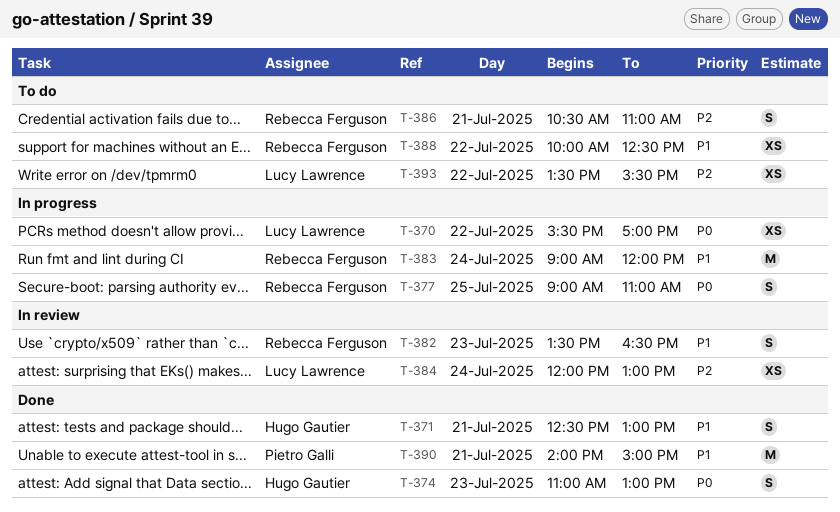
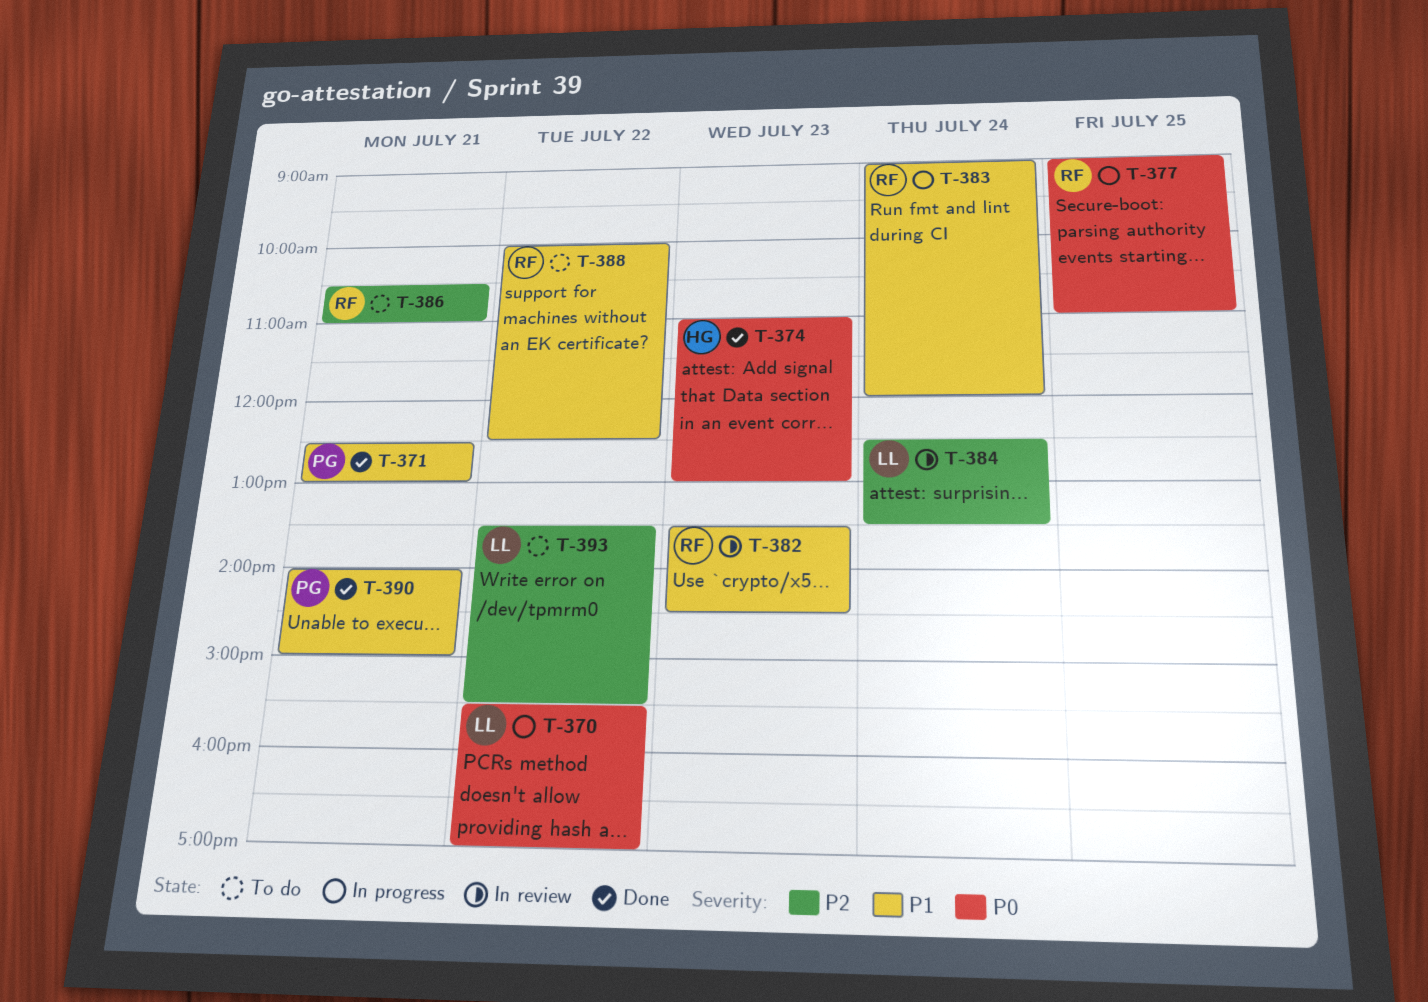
T-371, owner: Hugo Gautier -> Pietro Galli
T-382, ends: 16:30 -> 14:30
T-384, begins: 12:00 -> 12:30
T-384, ends: 13:00 -> 13:30

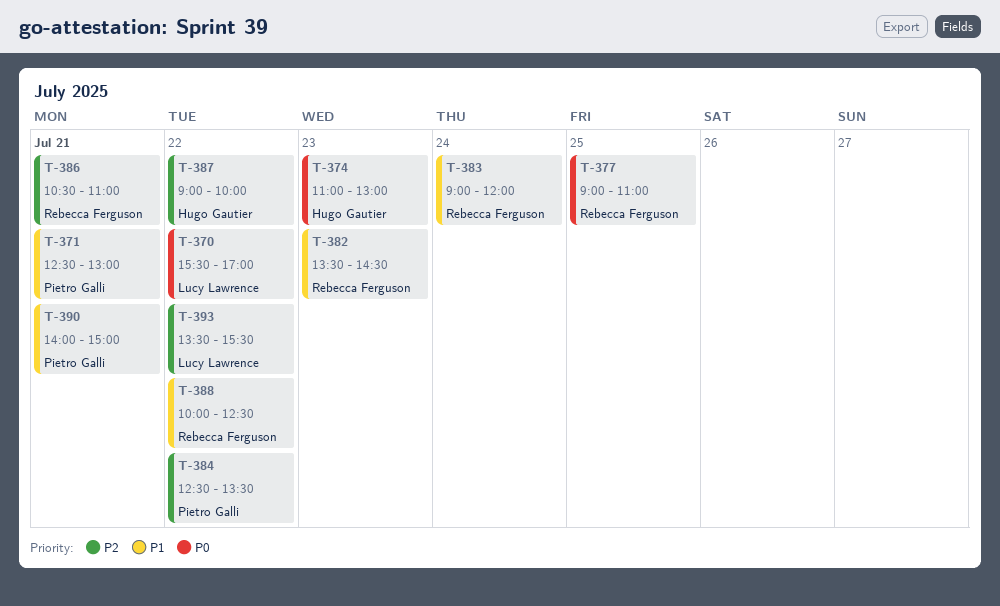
T-384, owner: Lucy Lawrence -> Pietro Galli
T-384, day: Jul 24 -> Jul 22
T-387: none -> present

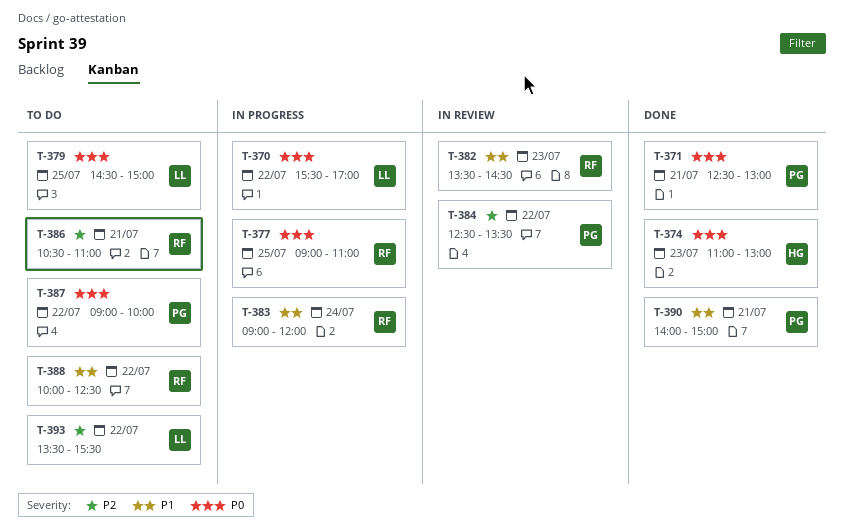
T-371, priority: P1 -> P0
T-379: none -> present
T-387, owner: Hugo Gautier -> Pietro Galli
T-387, priority: P2 -> P0

